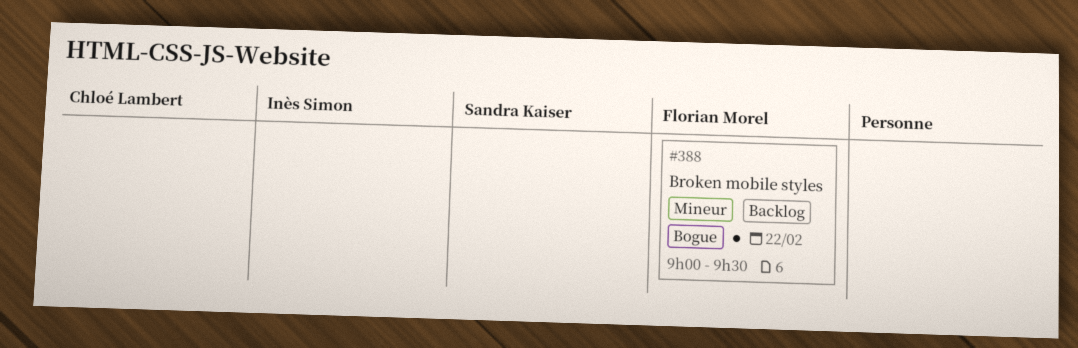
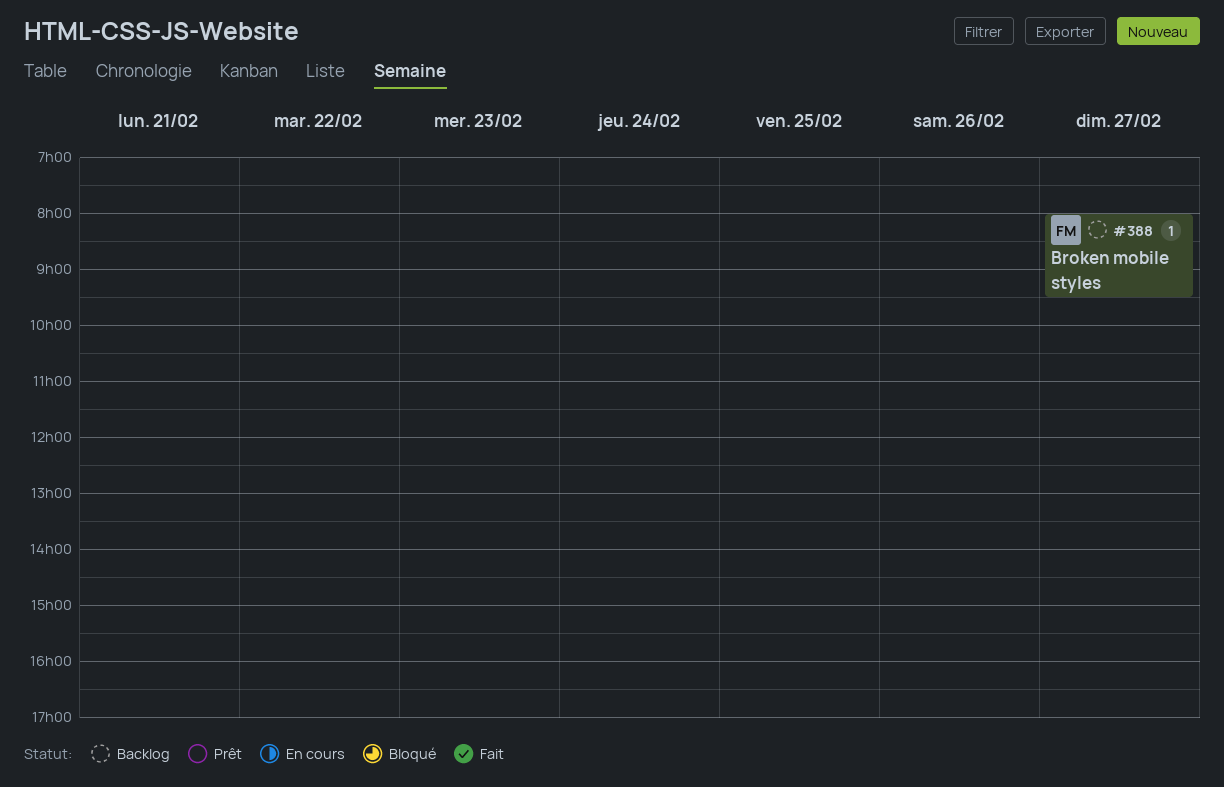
#388, day: Feb 22 -> Feb 27
#388, begins: 09:00 -> 08:00

